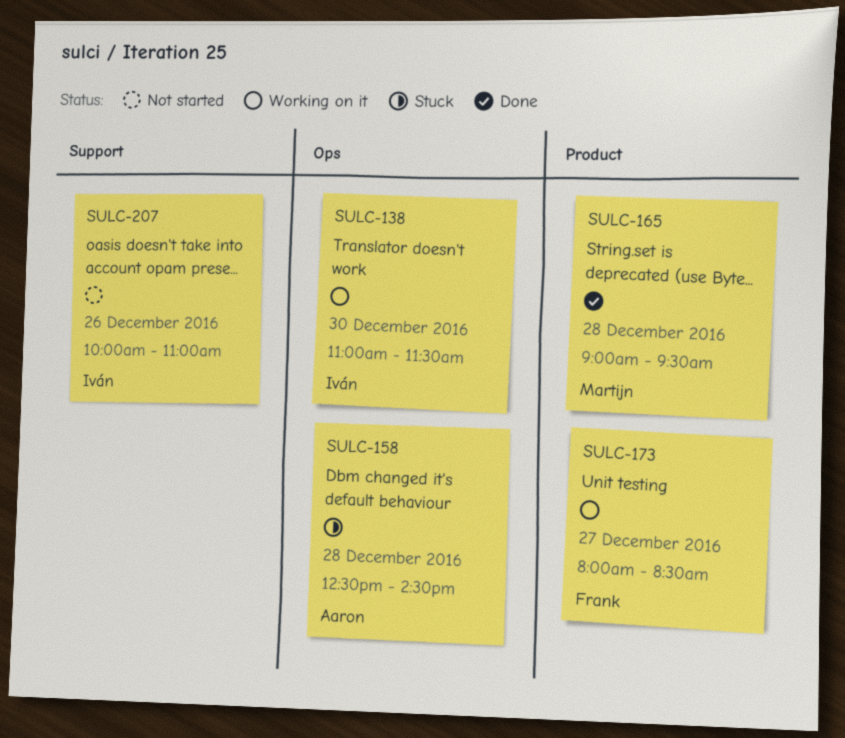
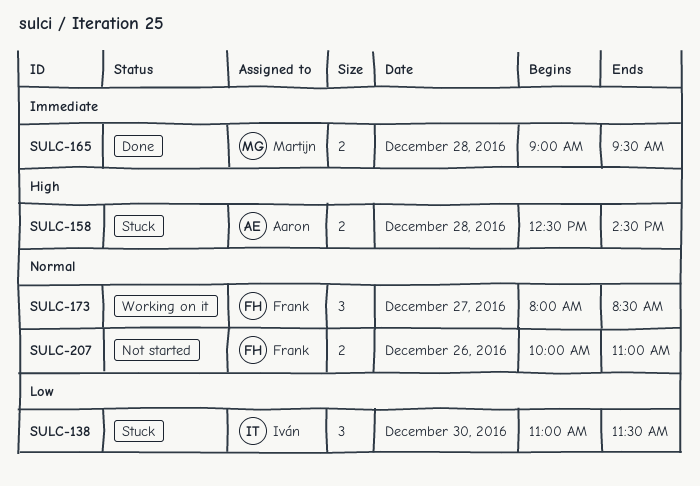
SULC-138, status: Working on it -> Stuck
SULC-207, owner: Iván -> Frank

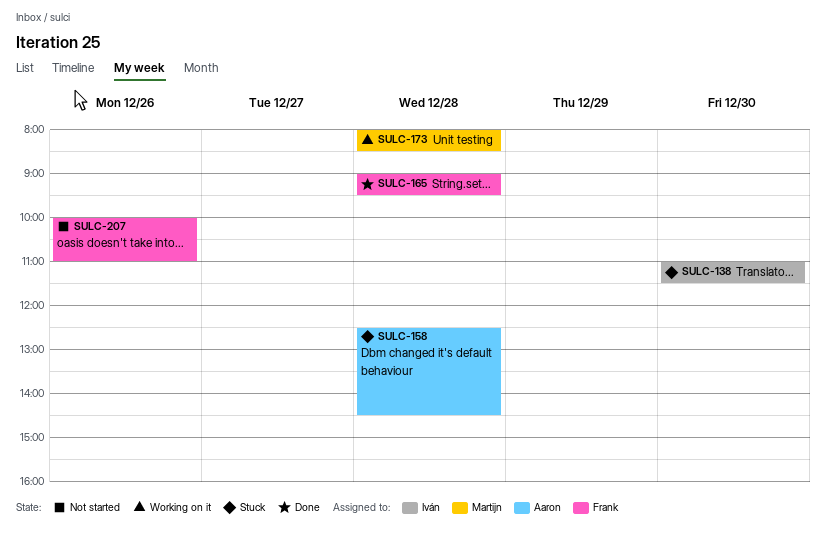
SULC-165, owner: Martijn -> Frank
SULC-173, owner: Frank -> Martijn
SULC-173, day: Dec 27 -> Dec 28

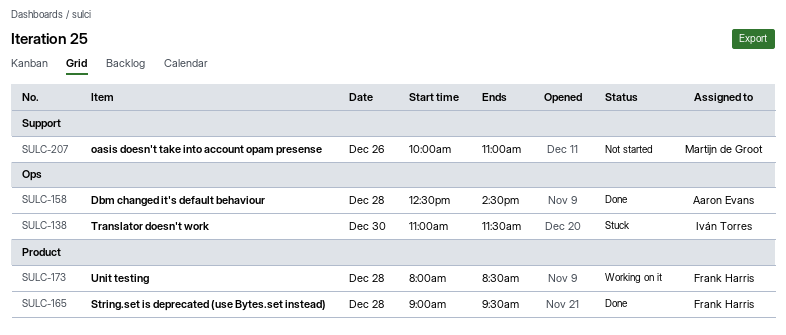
SULC-158, status: Stuck -> Done
SULC-173, owner: Martijn de Groot -> Frank Harris
SULC-207, owner: Frank Harris -> Martijn de Groot

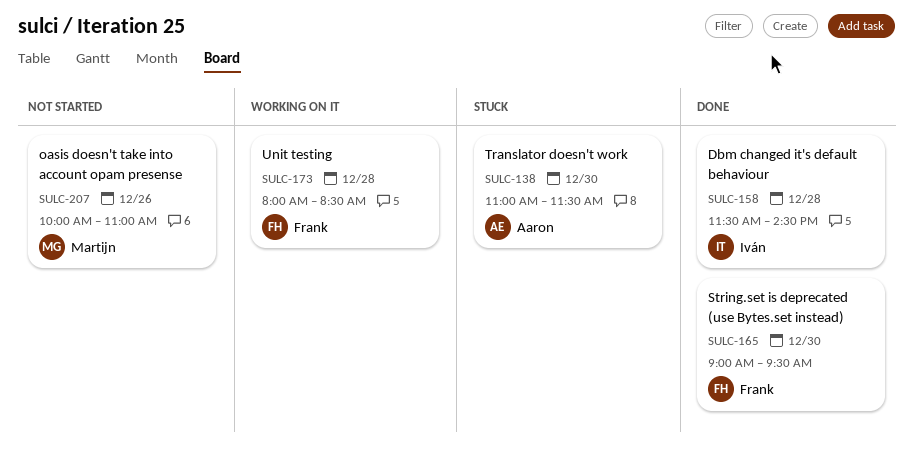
SULC-138, owner: Iván Torres -> Aaron Evans
SULC-158, owner: Aaron Evans -> Iván Torres
SULC-158, begins: 12:30 -> 11:30
SULC-165, day: Dec 28 -> Dec 30

